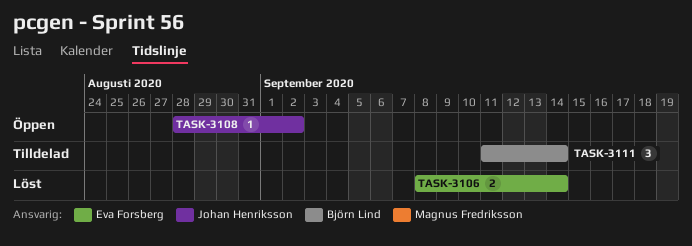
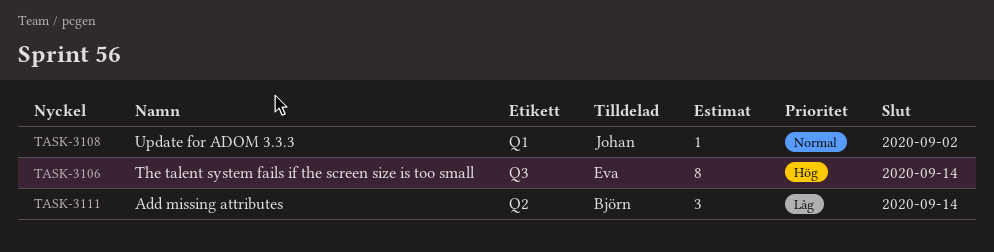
TASK-3106, estimate: 2 -> 8

